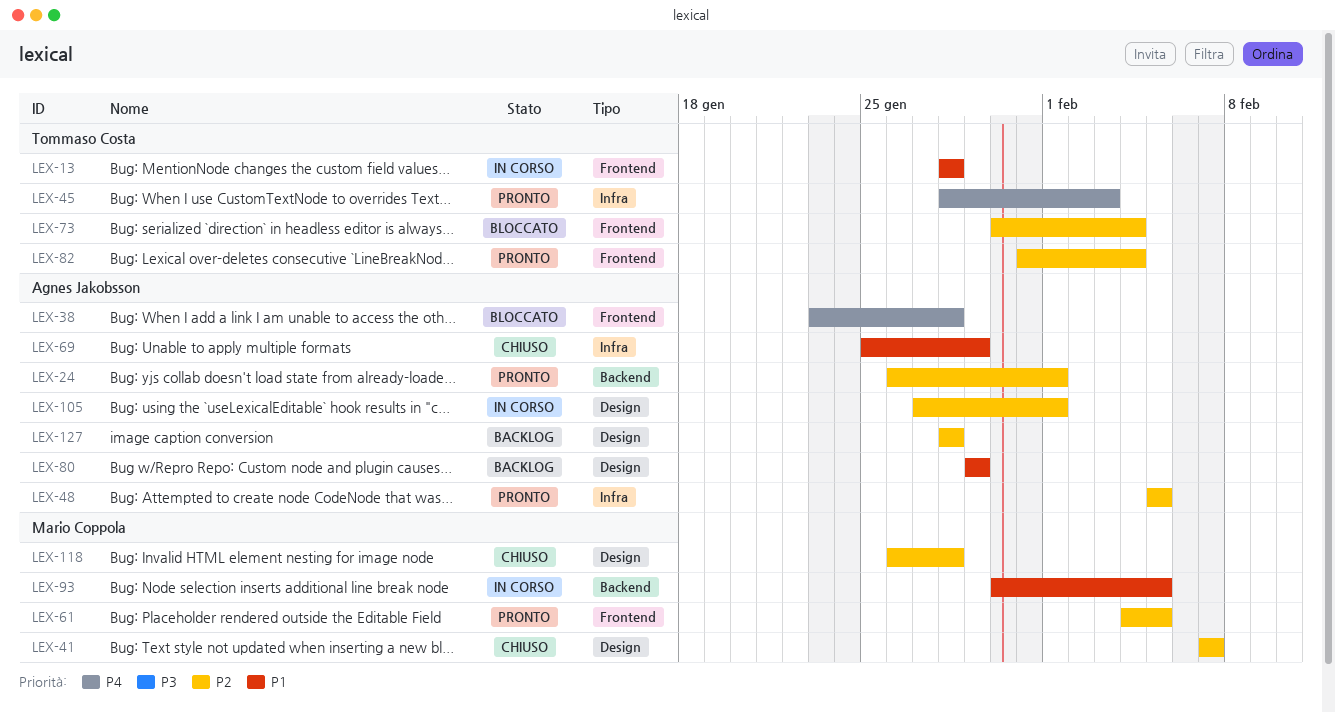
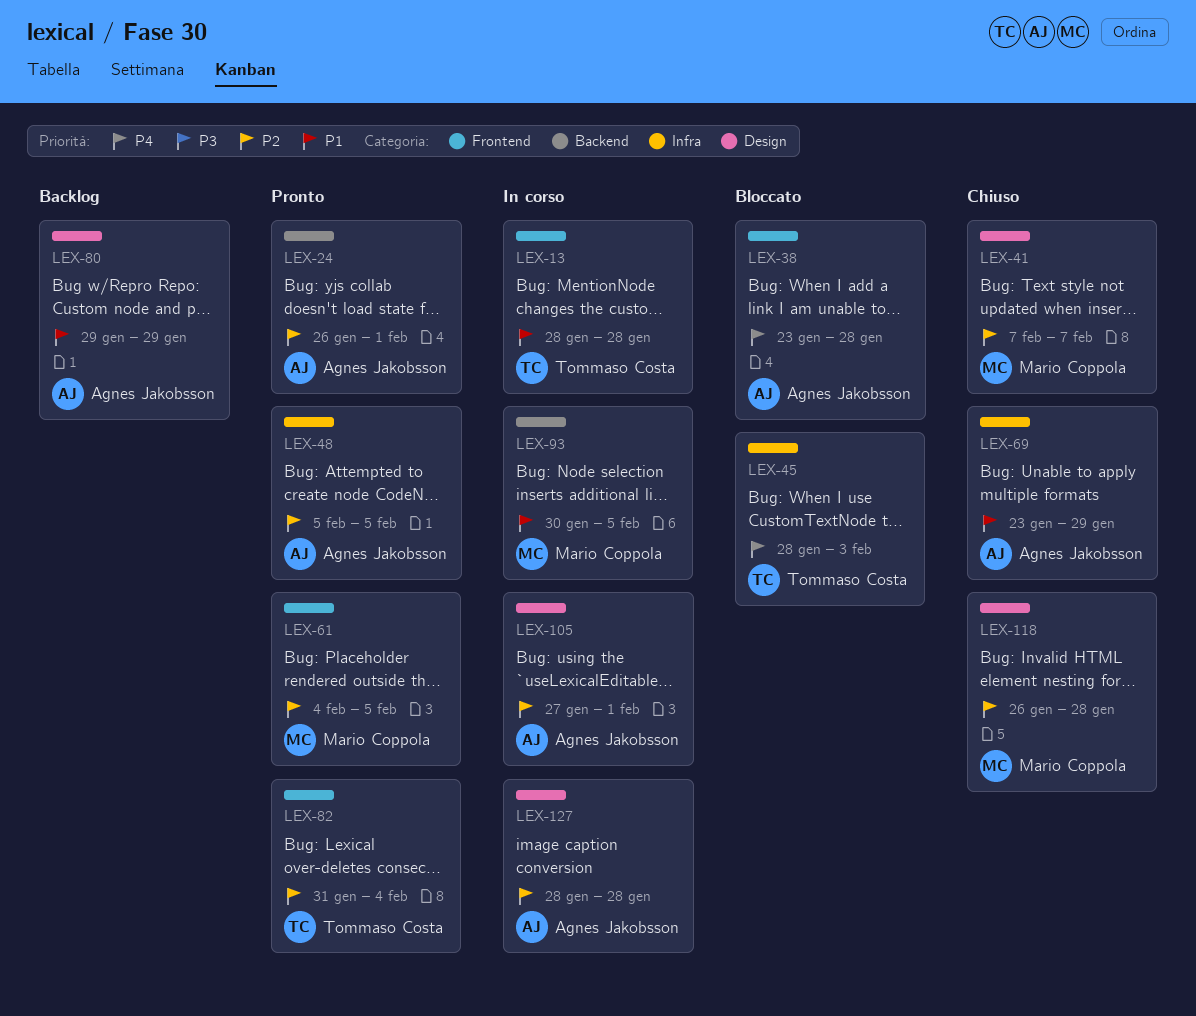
LEX-45, status: Pronto -> Bloccato
LEX-69, start: Jan 25 -> Jan 23
LEX-73: present -> none
LEX-127, status: Backlog -> In corso

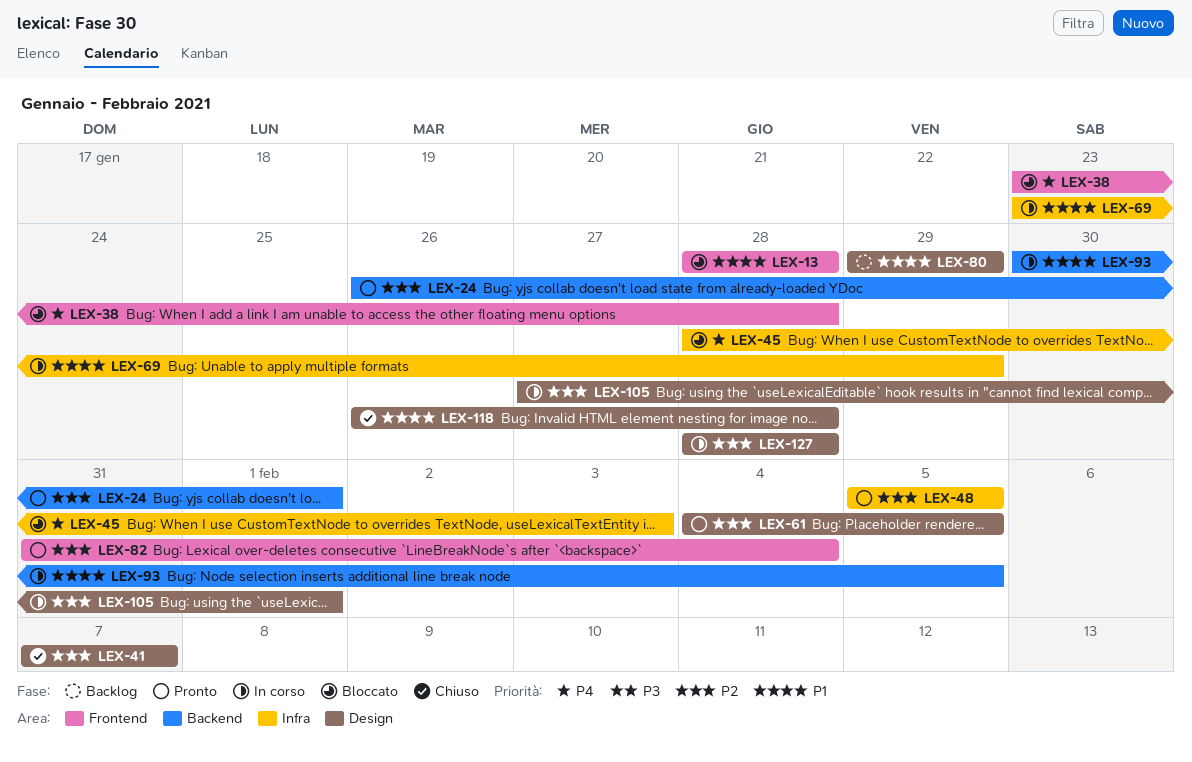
LEX-13, status: In corso -> Bloccato
LEX-61, label: Frontend -> Design
LEX-69, status: Chiuso -> In corso
LEX-118, priority: P2 -> P1

